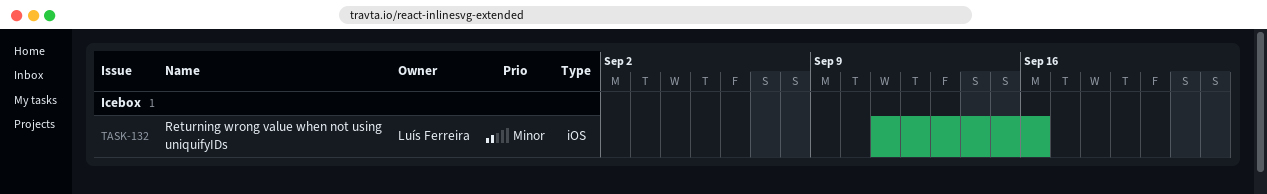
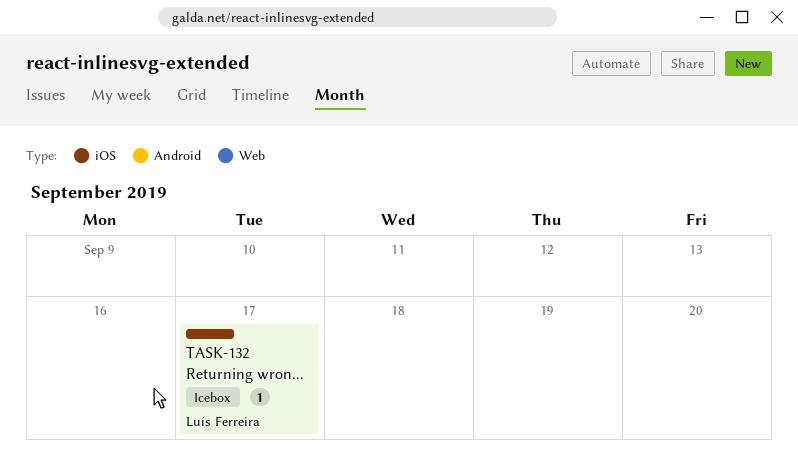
TASK-132, due: Sep 16 -> Sep 17

